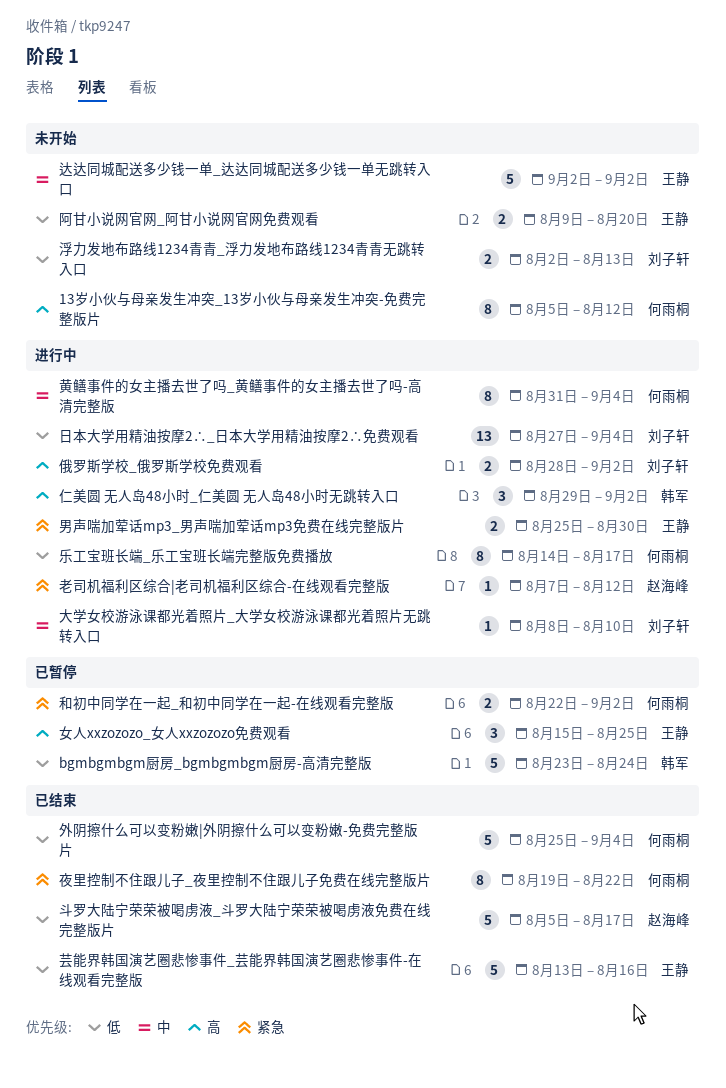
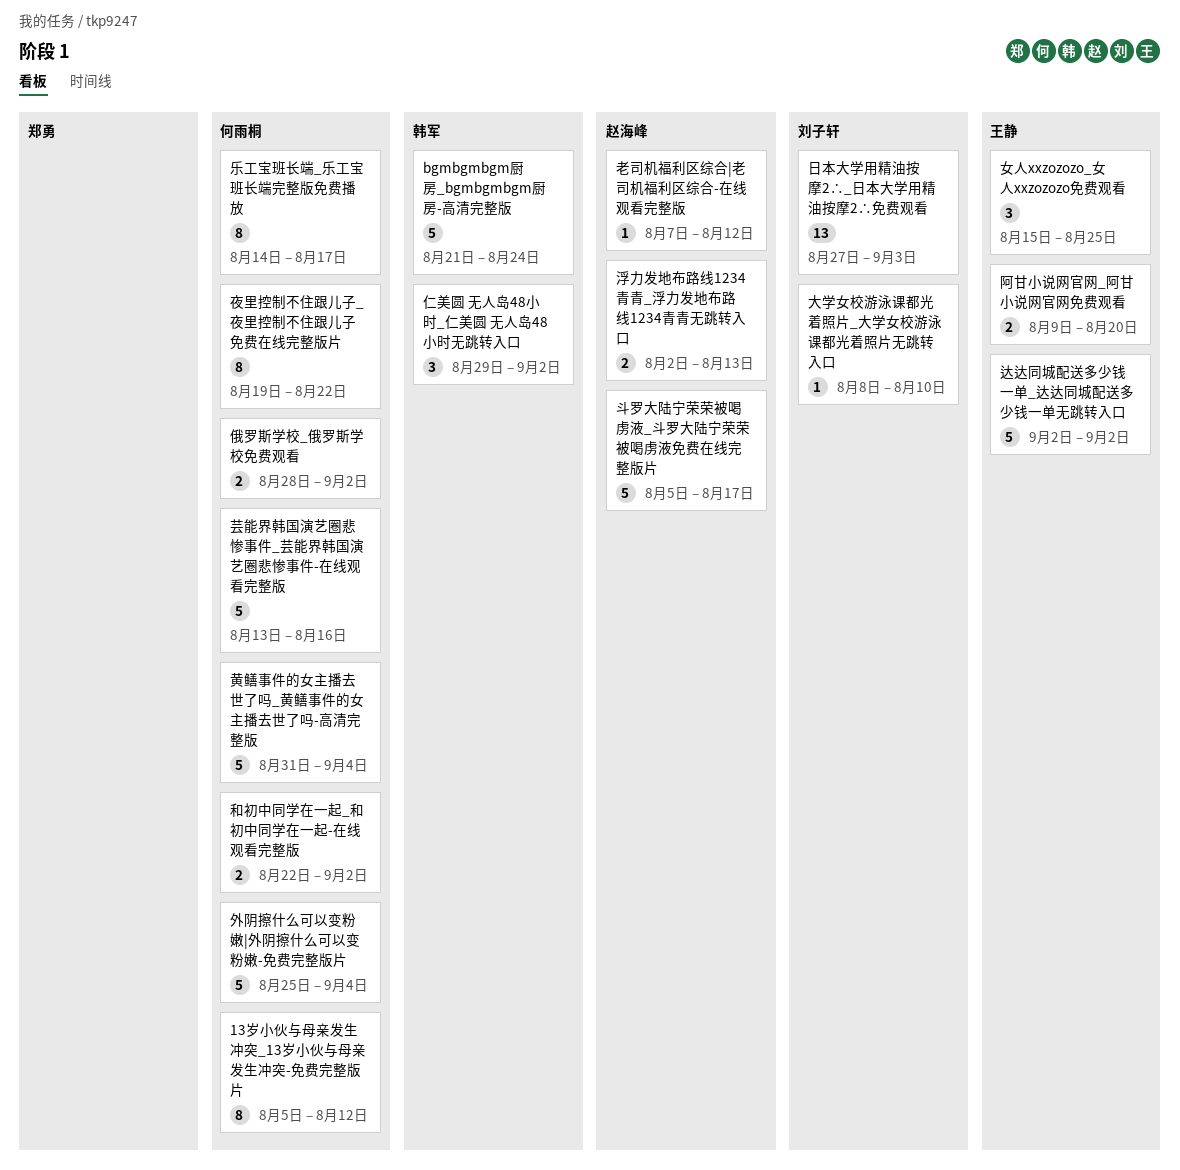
bgmbgmbgm厨房_bgmbgmbgm厨房-高清完整版, start: Aug 23 -> Aug 21
俄罗斯学校_俄罗斯学校免费观看, owner: 刘子轩 -> 何雨桐
日本大学用精油按摩2∴_日本大学用精油按摩2∴免费观看, due: Sep 4 -> Sep 3
浮力发地布路线1234青青_浮力发地布路线1234青青无跳转入口, owner: 刘子轩 -> 赵海峰
男声喘加荤话mp3_男声喘加荤话mp3免费在线完整版片: present -> none
芸能界韩国演艺圈悲惨事件_芸能界韩国演艺圈悲惨事件-在线观看完整版, owner: 王静 -> 何雨桐
黄鳝事件的女主播去世了吗_黄鳝事件的女主播去世了吗-高清完整版, estimate: 8 -> 5

